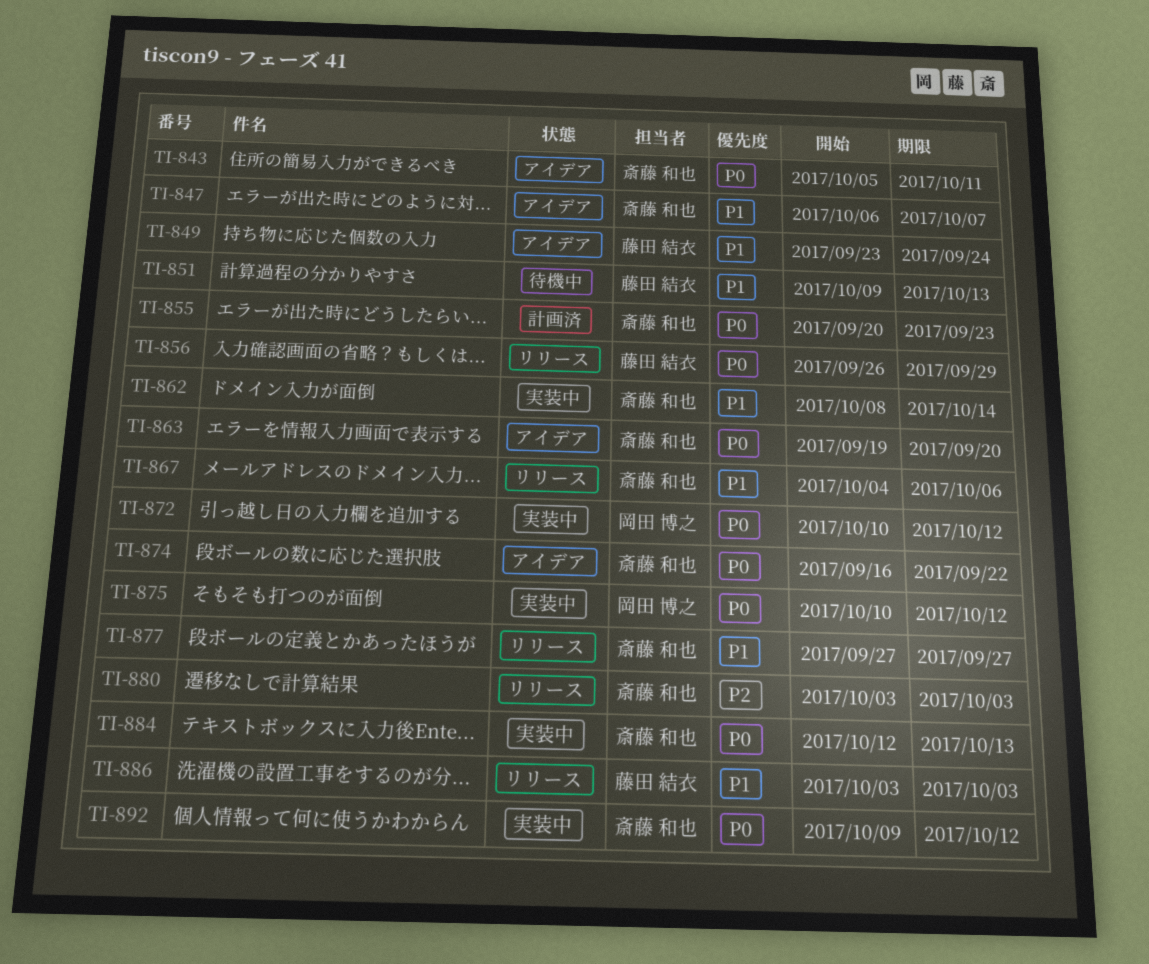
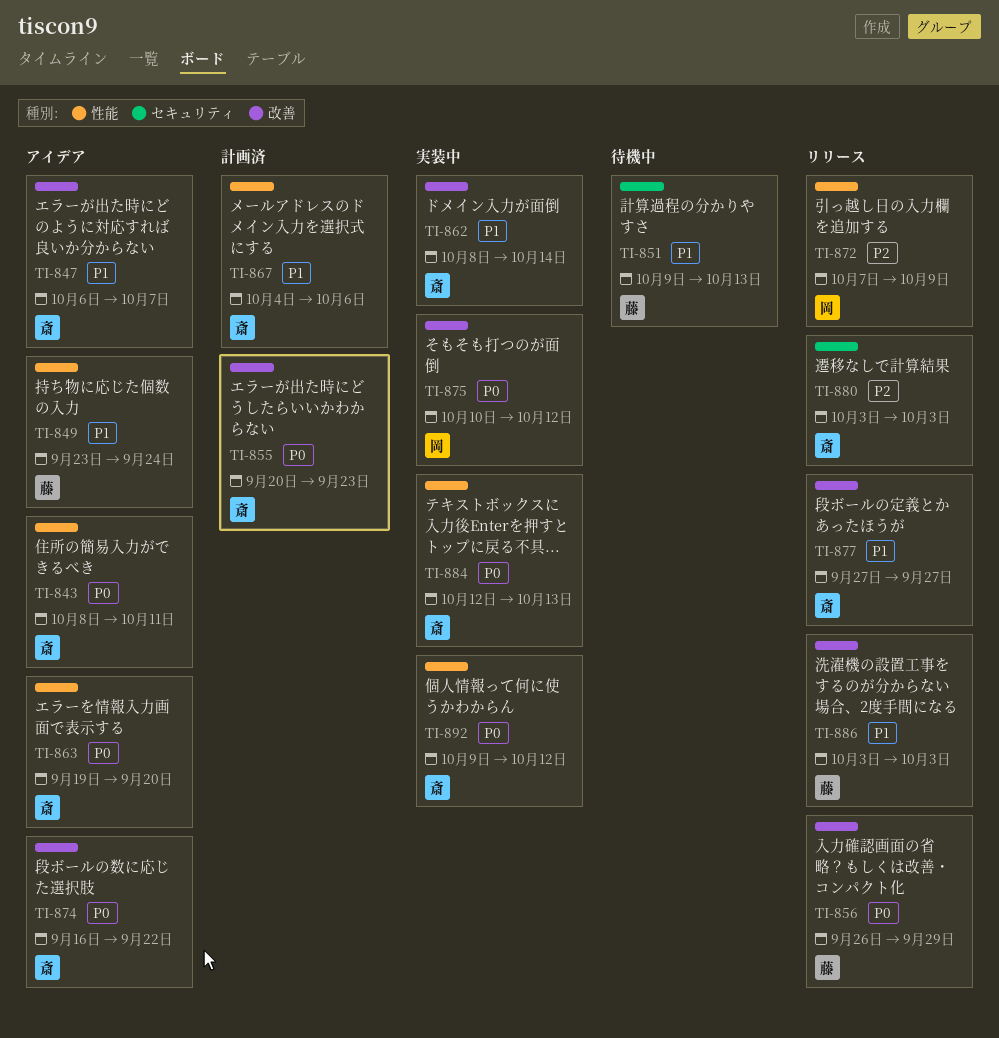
TI-843, start: Oct 5 -> Oct 8
TI-867, status: リリース -> 計画済
TI-872, status: 実装中 -> リリース
TI-872, priority: P0 -> P2
TI-872, start: Oct 10 -> Oct 7
TI-872, due: Oct 12 -> Oct 9

